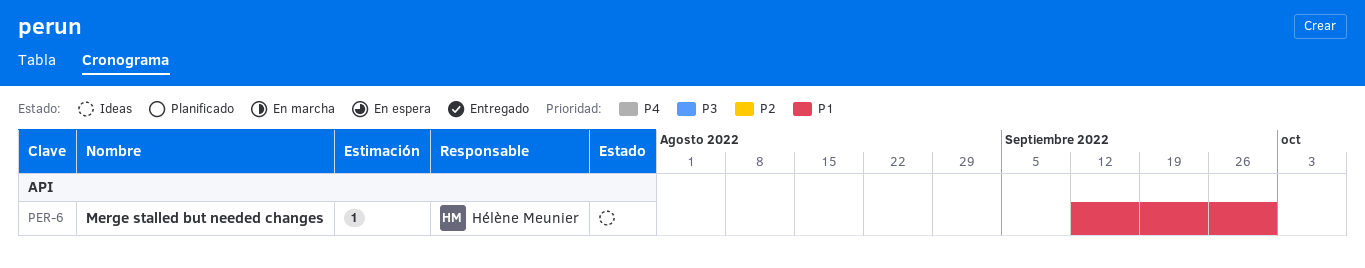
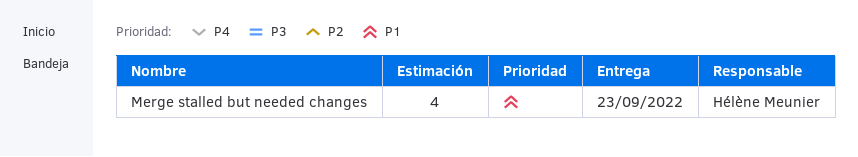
Merge stalled but needed changes, estimate: 1 -> 4
Merge stalled but needed changes, due: Sep 30 -> Sep 23

